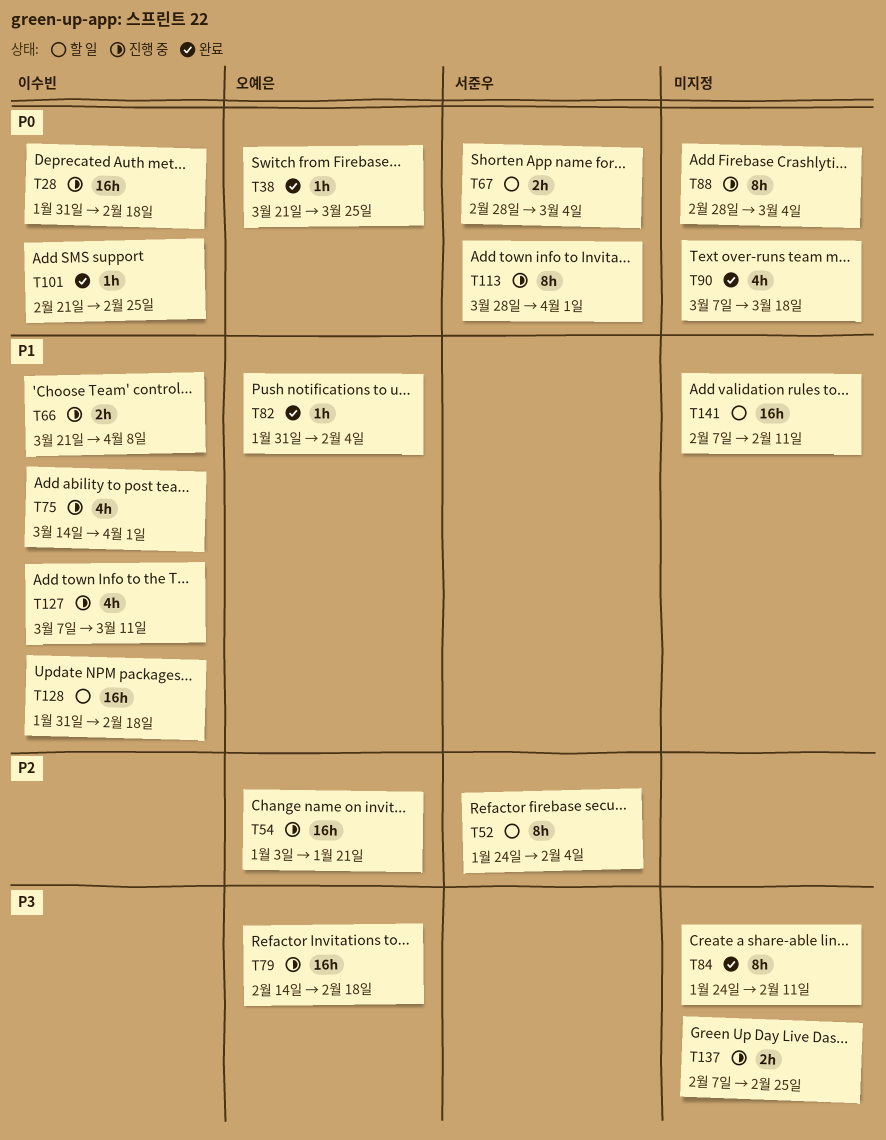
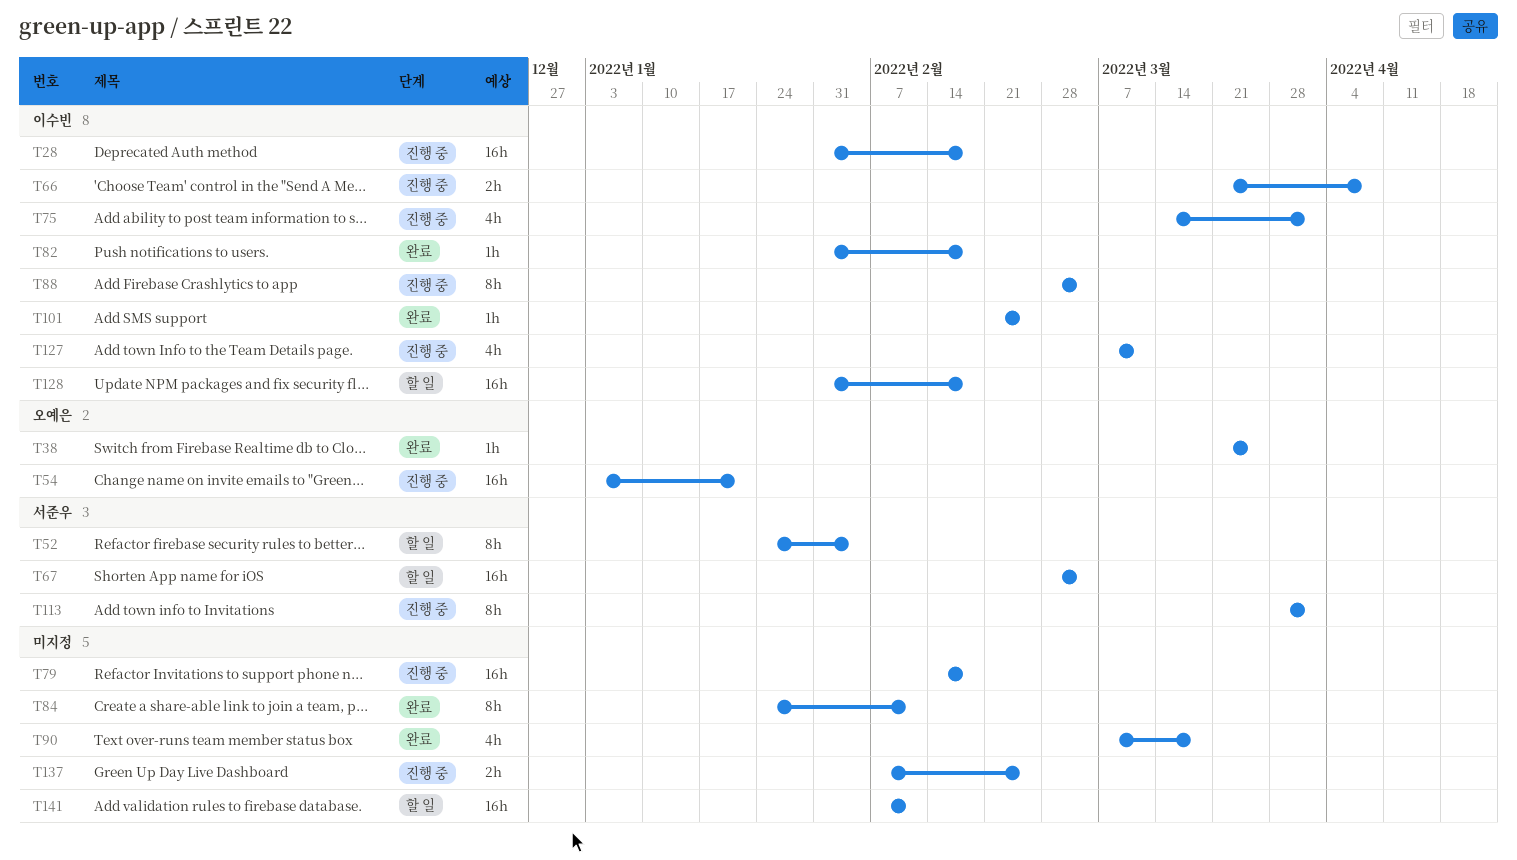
T67, estimate: 2h -> 16h
T79, owner: 오예은 -> none
T82, owner: 오예은 -> 이수빈
T82, due: Feb 4 -> Feb 18
T88, owner: none -> 이수빈

